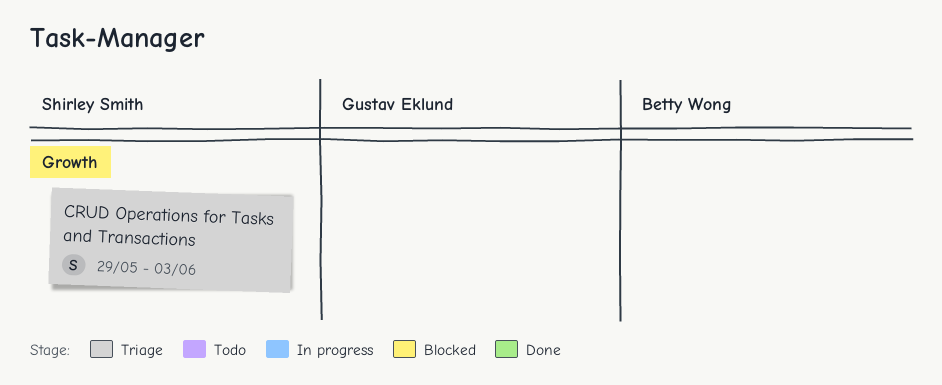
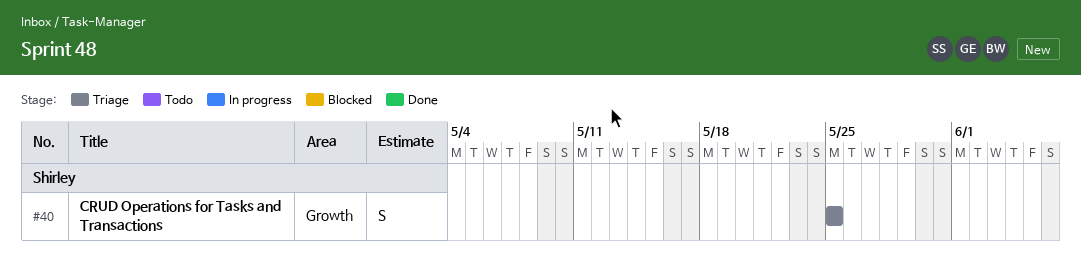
CRUD Operations for Tasks and Transactions, start: May 29 -> May 25
CRUD Operations for Tasks and Transactions, due: Jun 3 -> May 25

